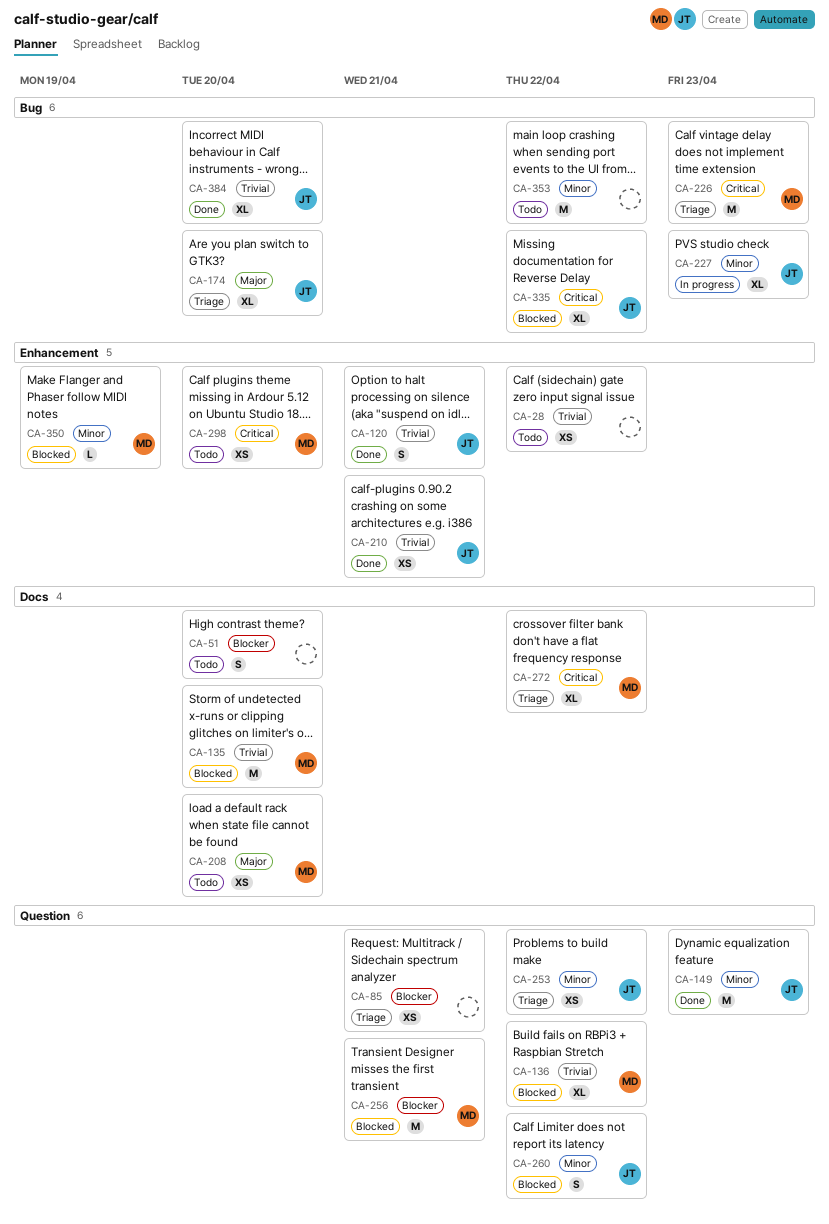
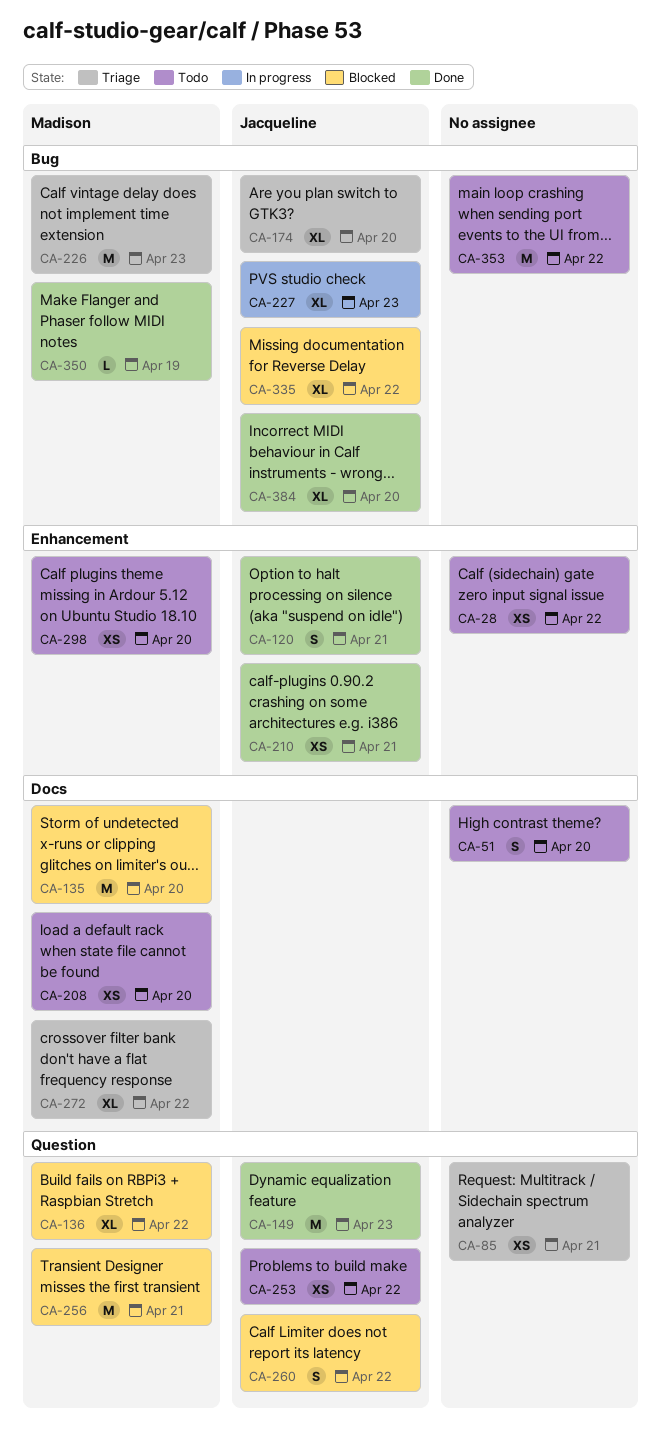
CA-253, status: Triage -> Todo
CA-350, status: Blocked -> Done
CA-350, label: Enhancement -> Bug

